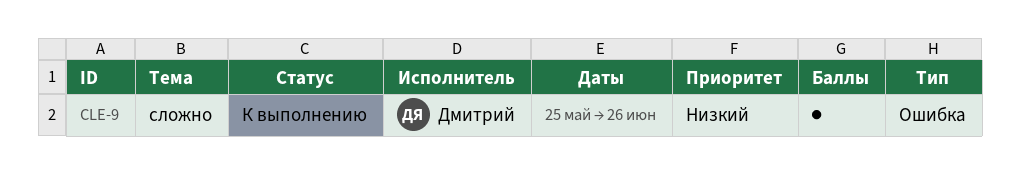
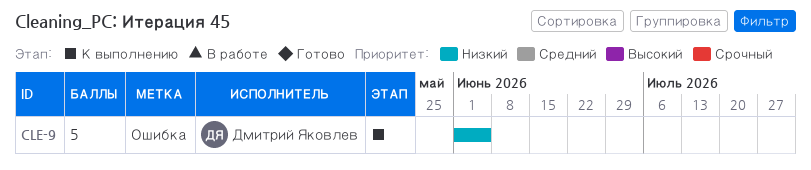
CLE-9, estimate: 1 -> 5
CLE-9, start: May 25 -> Jun 1
CLE-9, due: Jun 26 -> Jun 5

